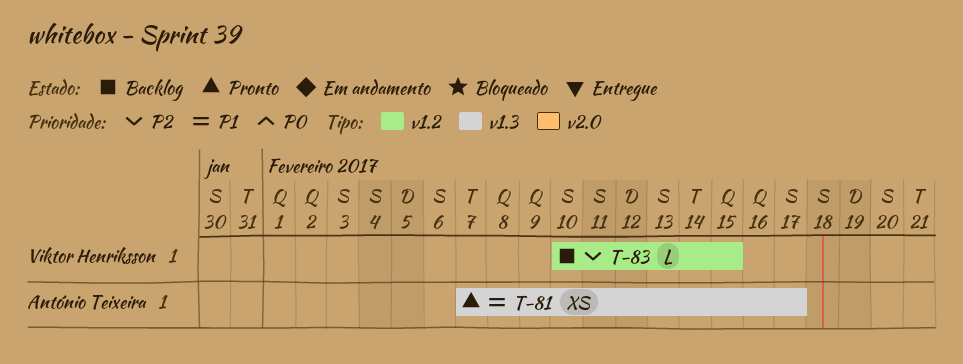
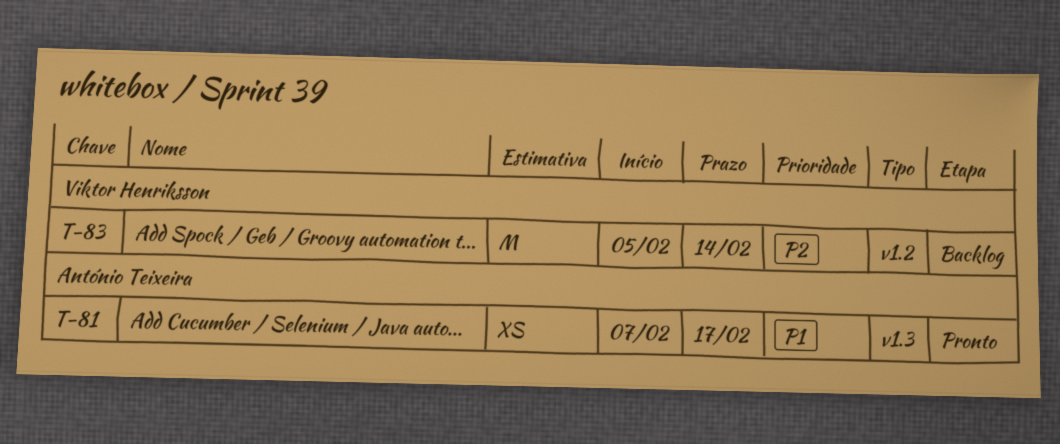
T-83, estimate: L -> M
T-83, start: Feb 10 -> Feb 5
T-83, due: Feb 15 -> Feb 14

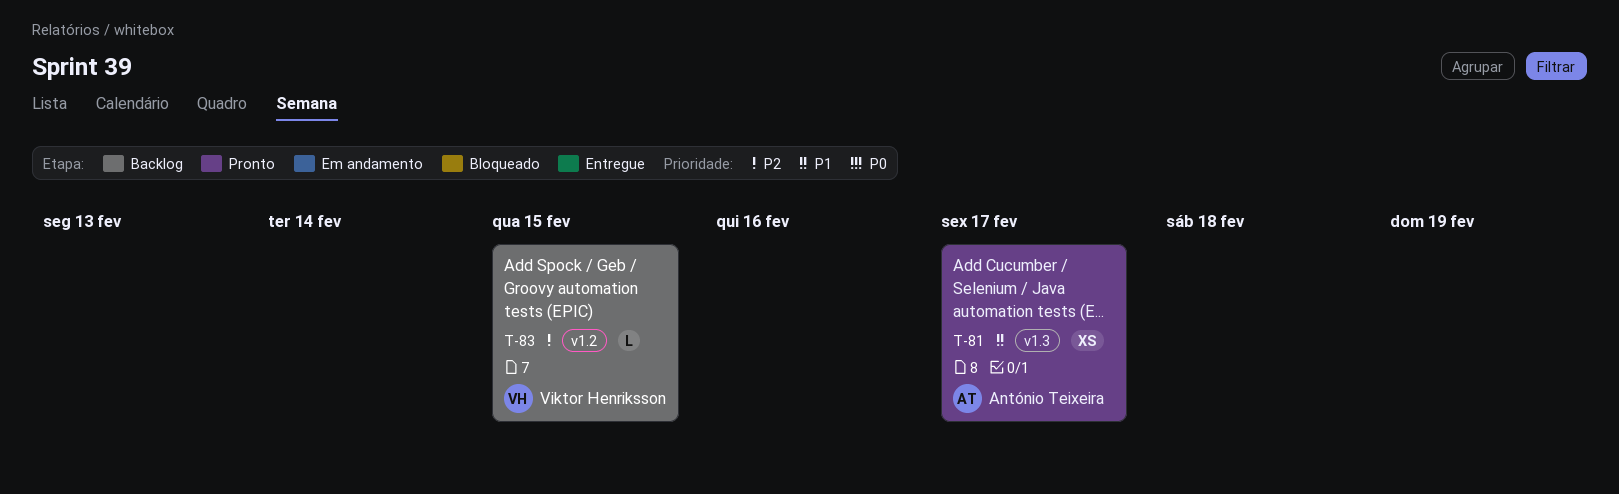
T-83, estimate: M -> L
T-83, due: Feb 14 -> Feb 15

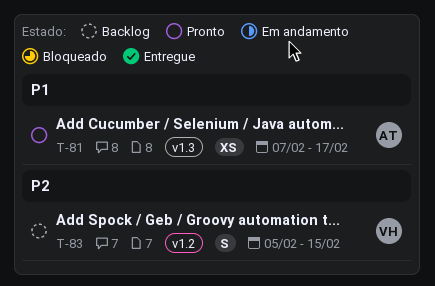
T-83, estimate: L -> S

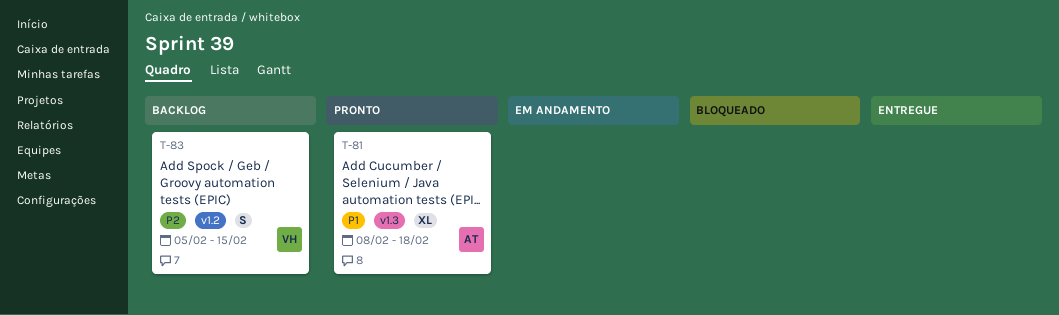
T-81, estimate: XS -> XL
T-81, start: Feb 7 -> Feb 8
T-81, due: Feb 17 -> Feb 18

